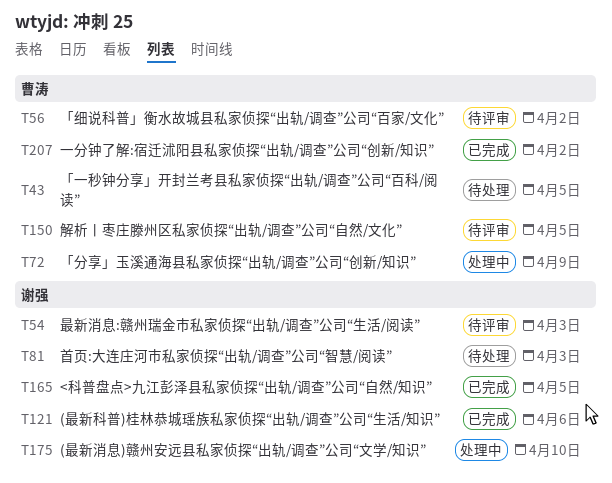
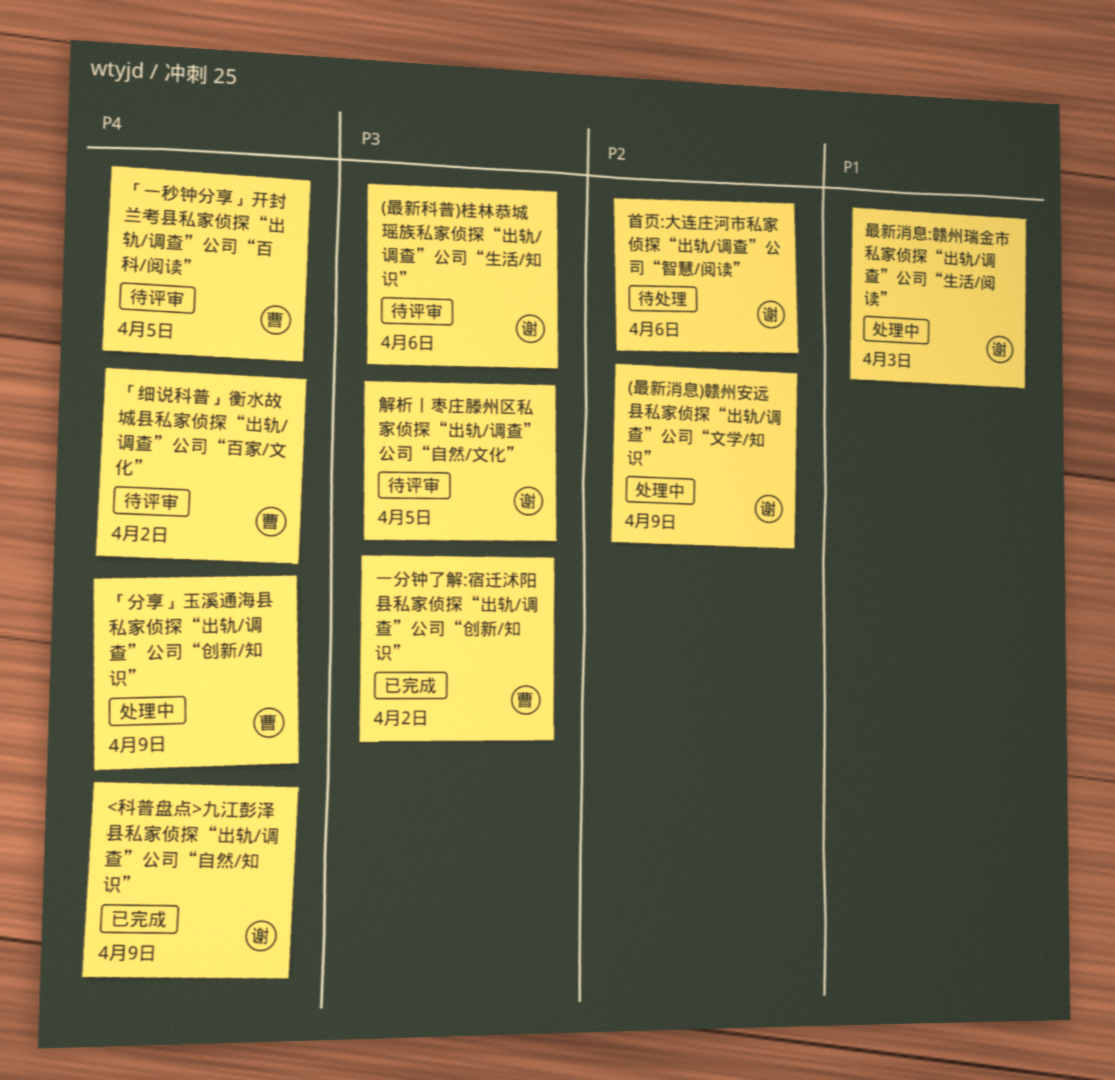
(最新消息)赣州安远县私家侦探“出轨/调查”公司“文学/知识”, due: Apr 10 -> Apr 9
(最新科普)桂林恭城瑶族私家侦探“出轨/调查”公司“生活/知识”, status: 已完成 -> 待评审
<科普盘点>九江彭泽县私家侦探“出轨/调查”公司“自然/知识”, due: Apr 5 -> Apr 9
「一秒钟分享」开封兰考县私家侦探“出轨/调查”公司“百科/阅读”, status: 待处理 -> 待评审
最新消息:赣州瑞金市私家侦探“出轨/调查”公司“生活/阅读”, status: 待评审 -> 处理中
解析丨枣庄滕州区私家侦探“出轨/调查”公司“自然/文化”, owner: 曹涛 -> 谢强
首页:大连庄河市私家侦探“出轨/调查”公司“智慧/阅读”, due: Apr 3 -> Apr 6

